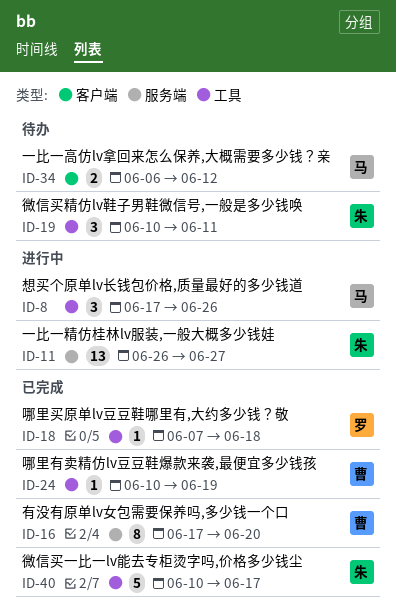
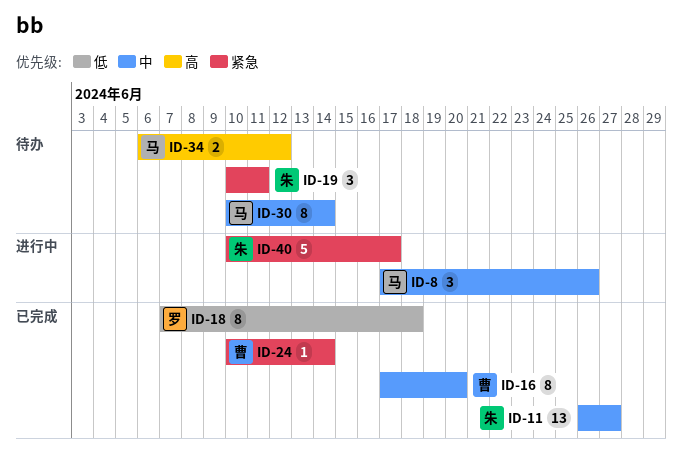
ID-11, status: 进行中 -> 已完成
ID-18, estimate: 1 -> 8
ID-24, due: Jun 19 -> Jun 14
ID-30: none -> present
ID-40, status: 已完成 -> 进行中

